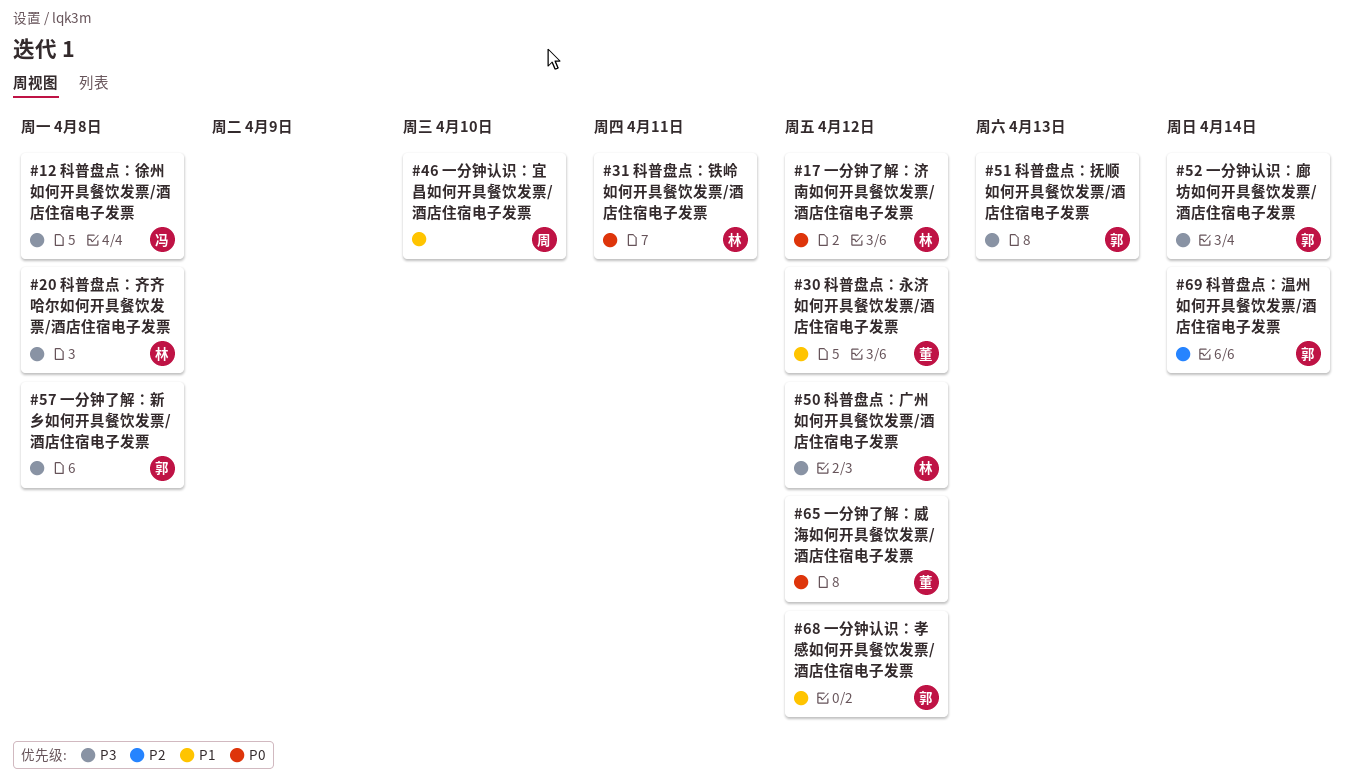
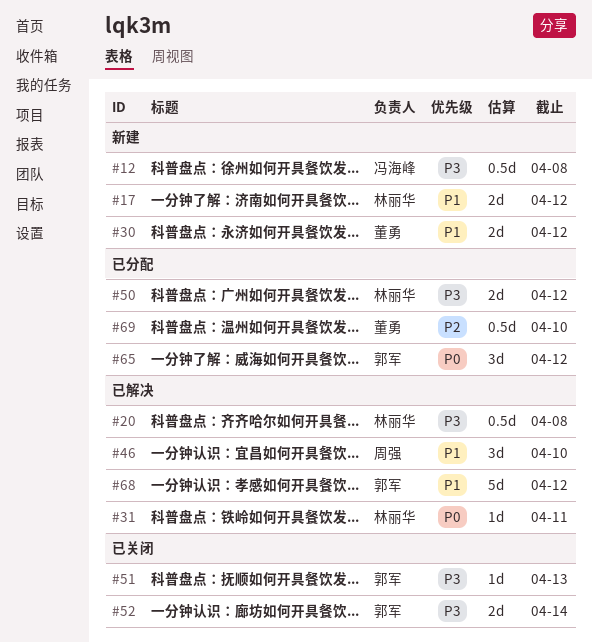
#17, priority: P0 -> P1
#57: present -> none
#65, owner: 董勇 -> 郭军
#69, owner: 郭军 -> 董勇
#69, due: Apr 14 -> Apr 10

